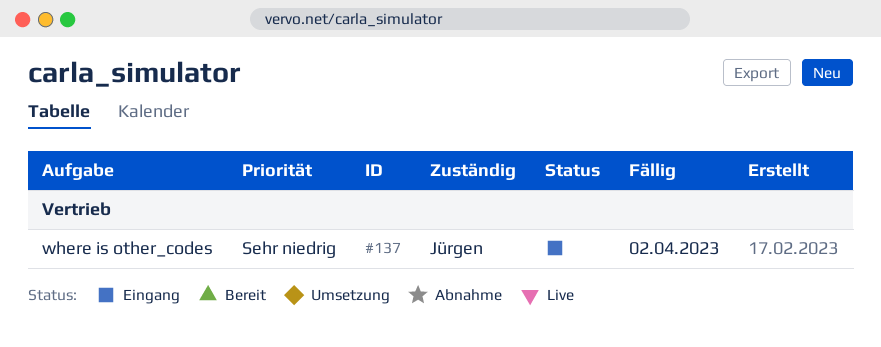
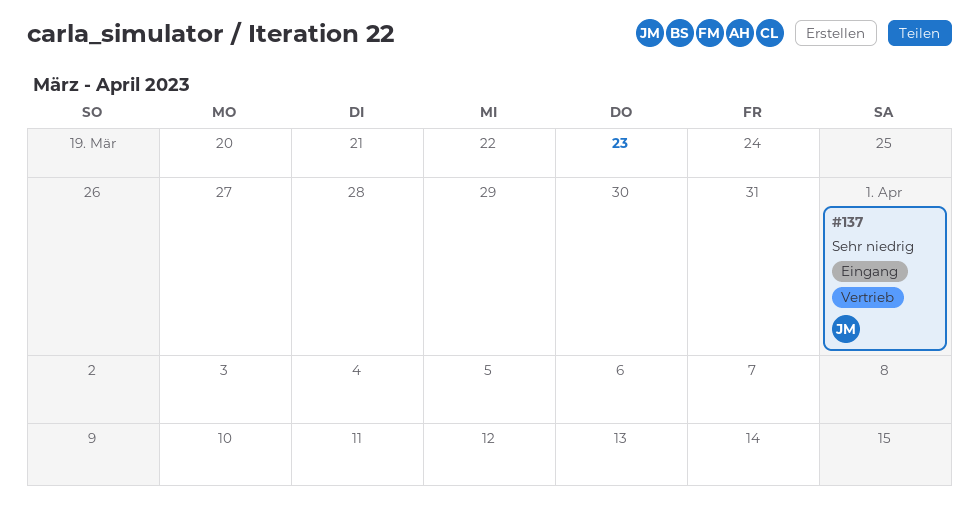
#137, due: Apr 2 -> Apr 1

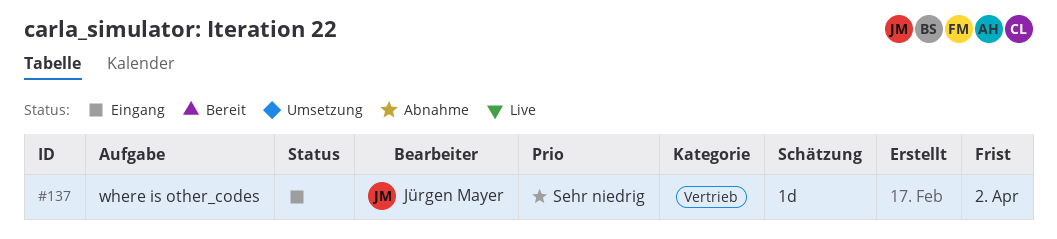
#137, due: Apr 1 -> Apr 2

